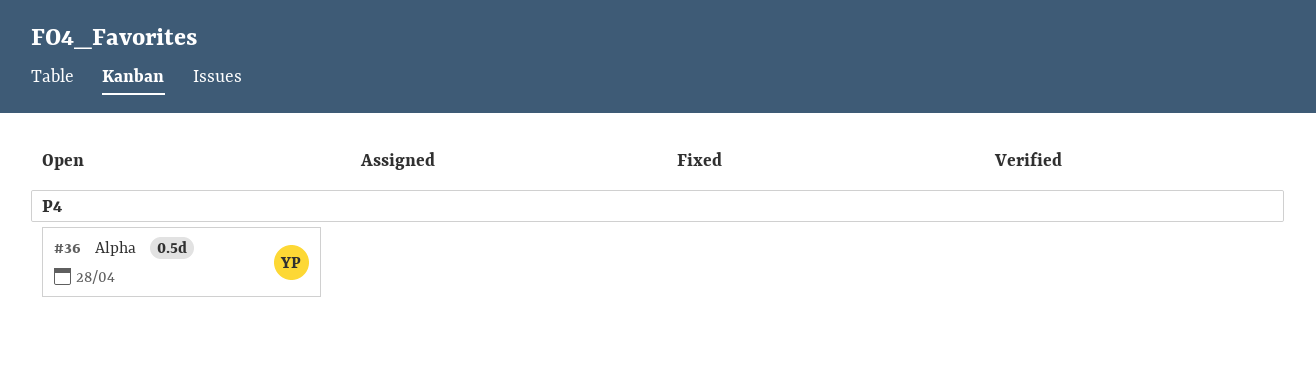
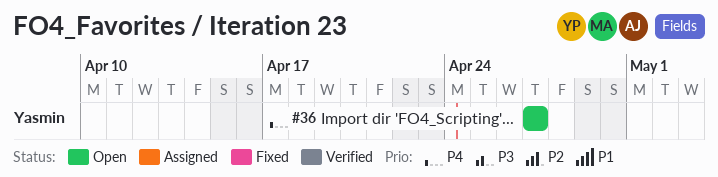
#36, due: Apr 28 -> Apr 27

